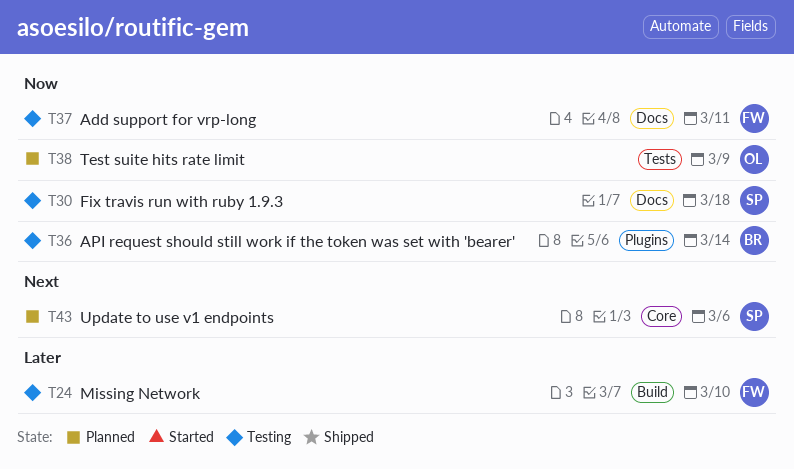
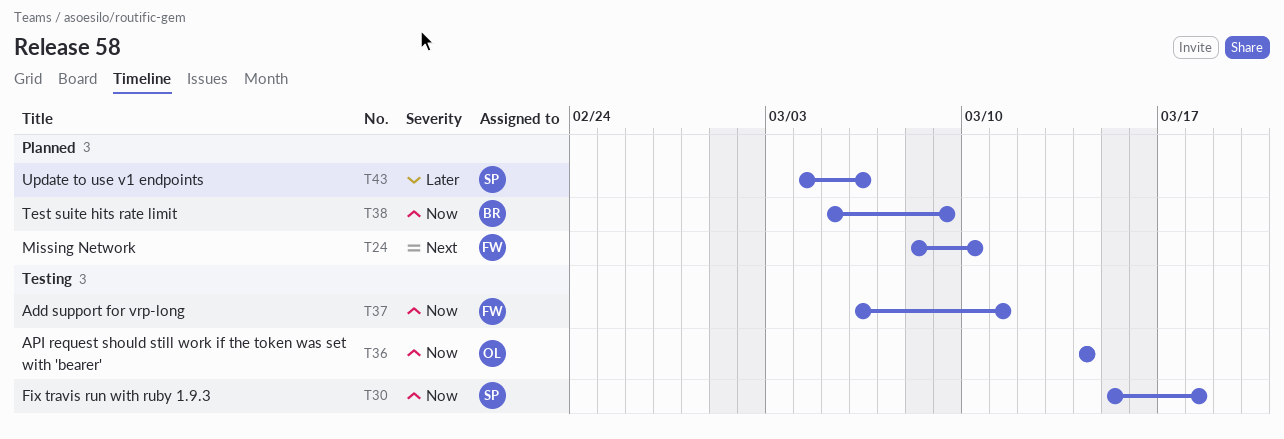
T24, status: Testing -> Planned
T24, priority: Later -> Next
T36, owner: BR -> OL
T38, owner: OL -> BR
T43, priority: Next -> Later

